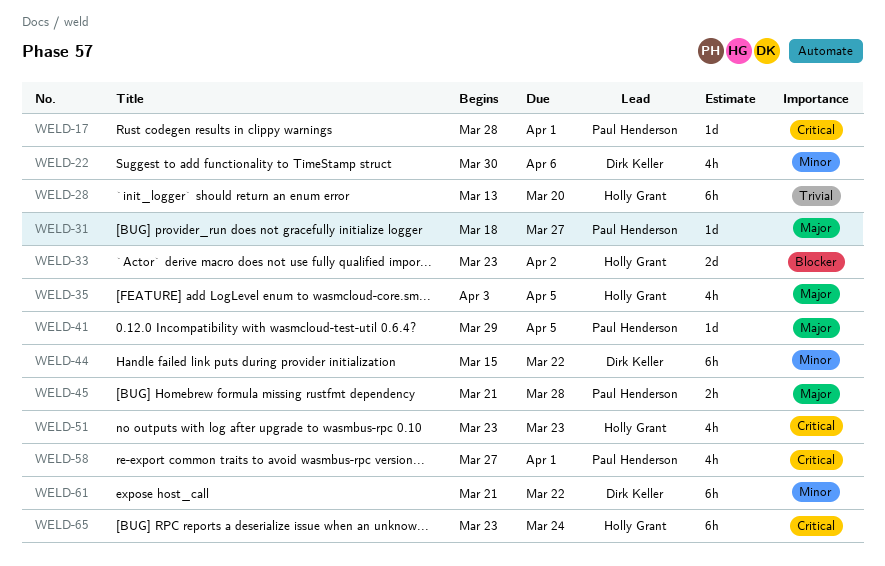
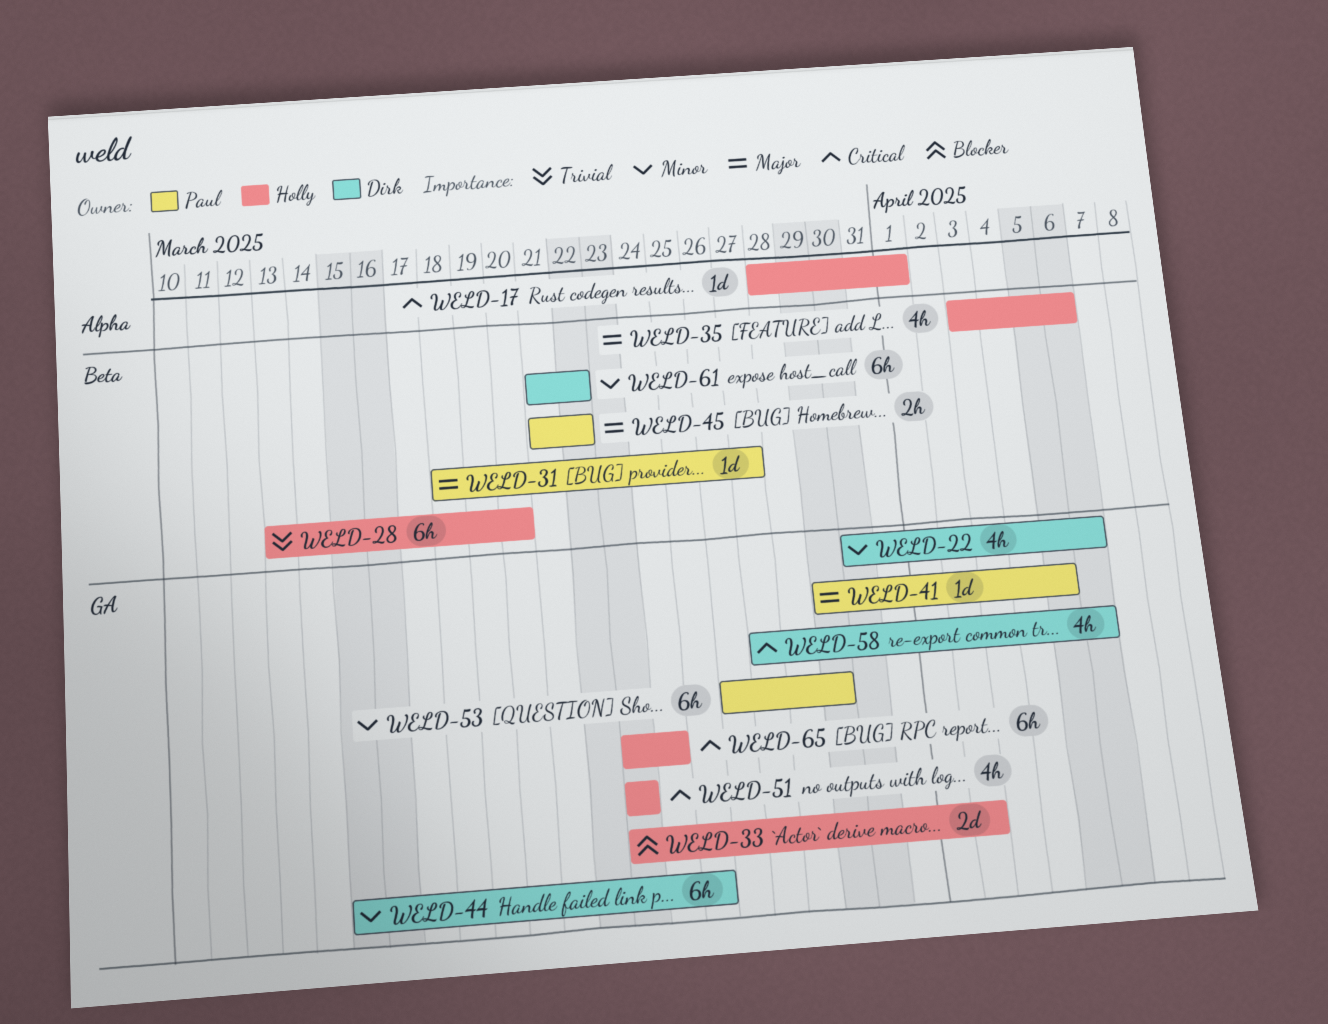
WELD-17, owner: Paul Henderson -> Holly Grant
WELD-35, due: Apr 5 -> Apr 6
WELD-44, due: Mar 22 -> Mar 25
WELD-45, due: Mar 28 -> Mar 22
WELD-53: none -> present
WELD-58, owner: Paul Henderson -> Dirk Keller
WELD-58, due: Apr 1 -> Apr 6

